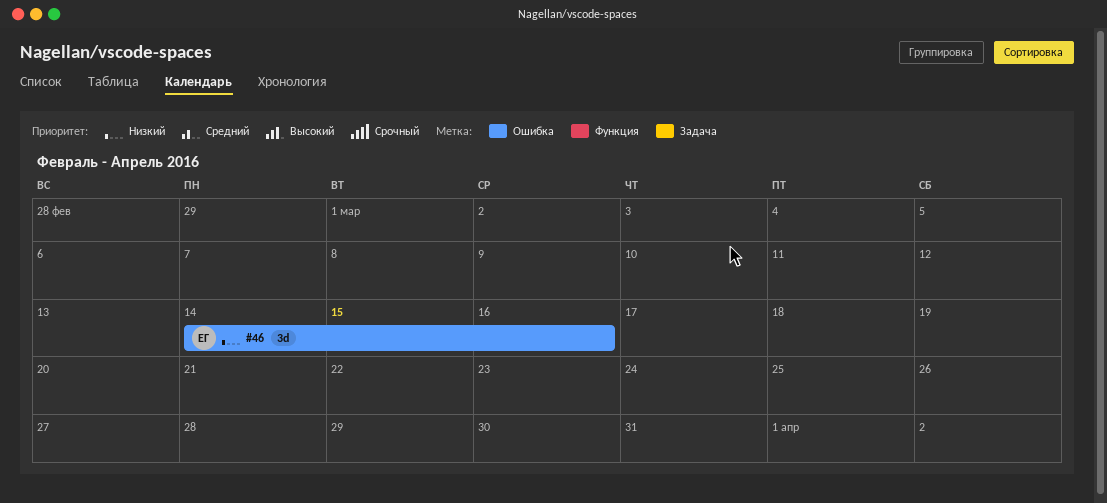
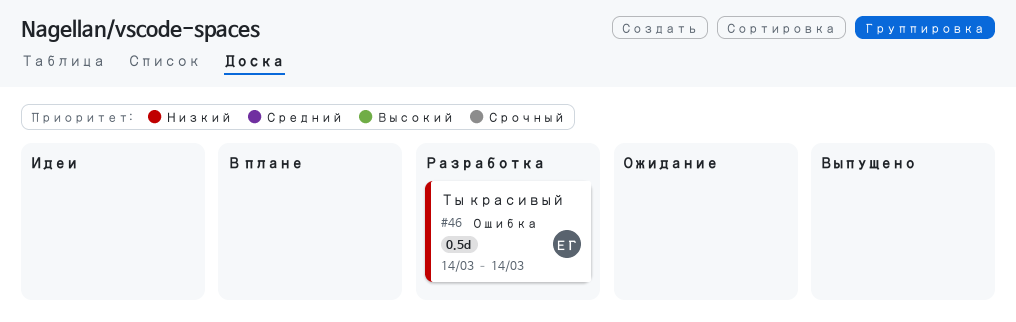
#46, estimate: 3d -> 0.5d
#46, due: Mar 16 -> Mar 14

